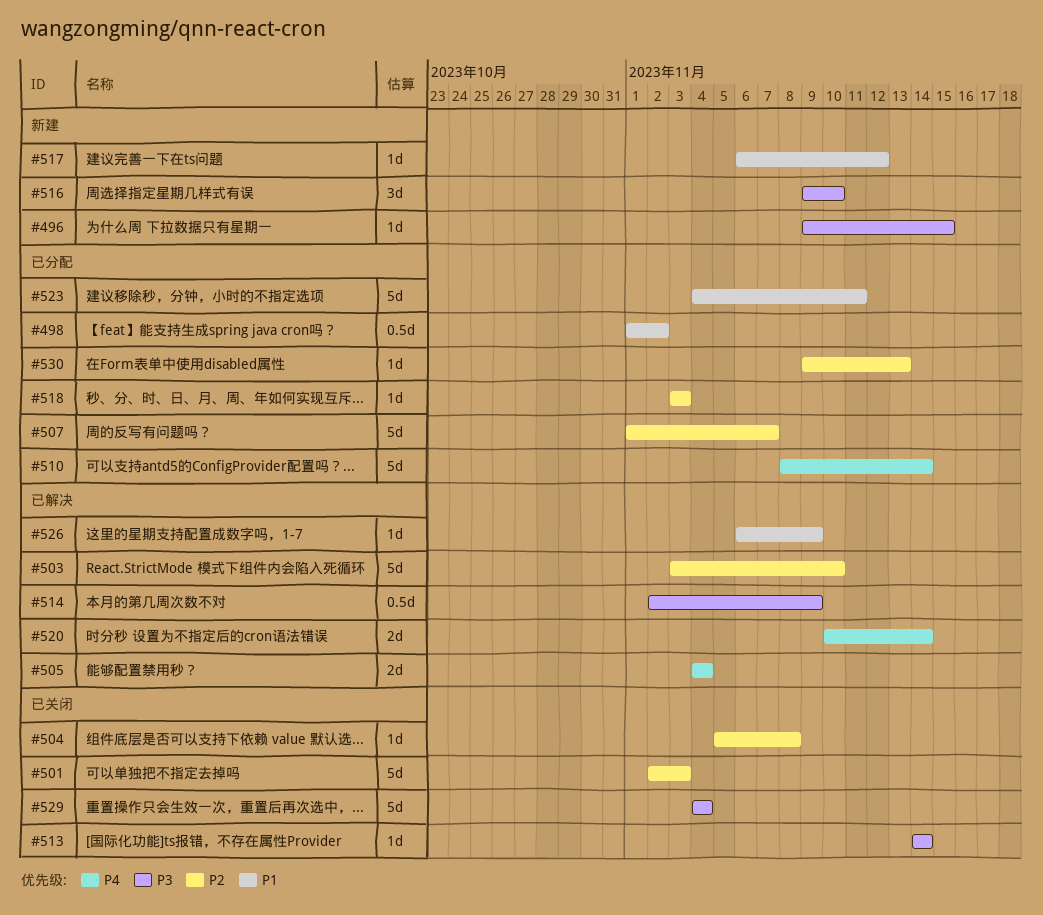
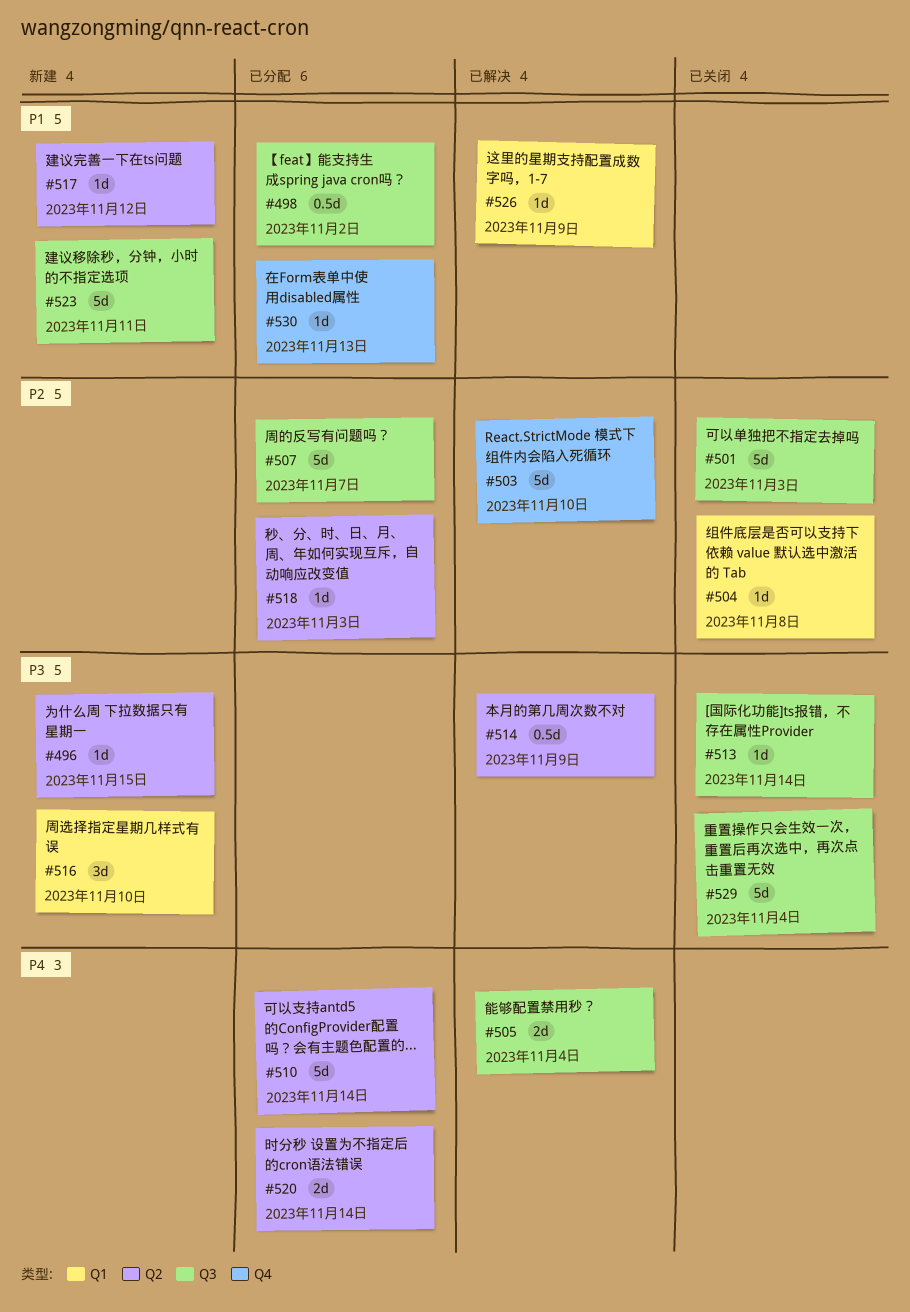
#520, status: 已解决 -> 已分配
#523, status: 已分配 -> 新建
#530, priority: P2 -> P1

